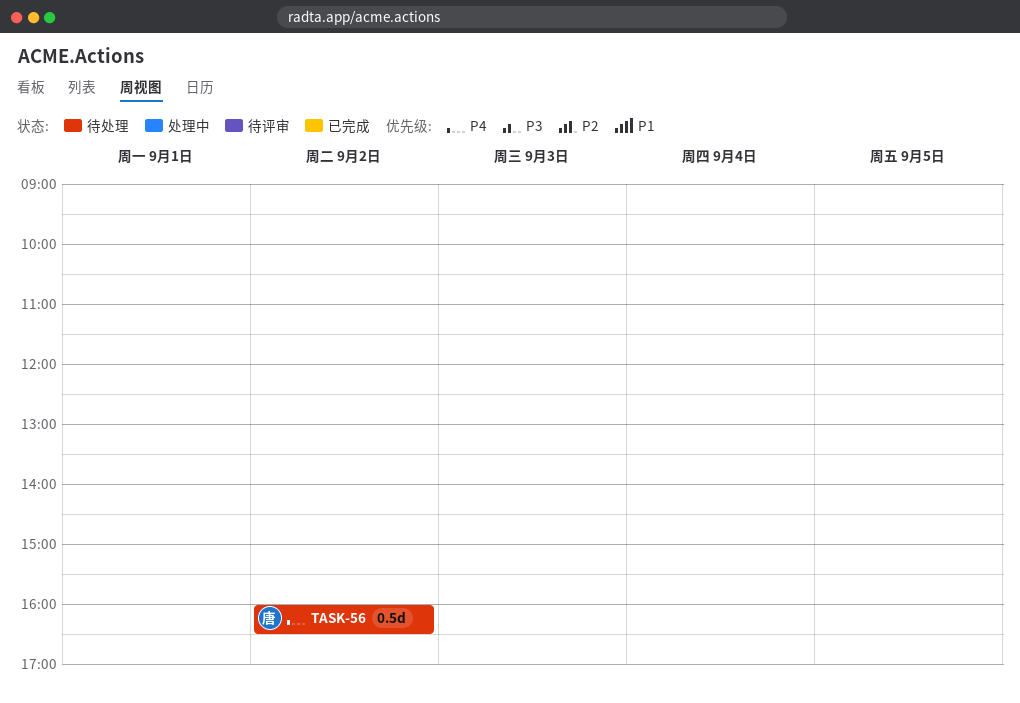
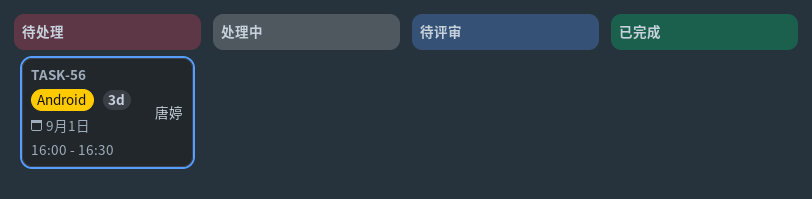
TASK-56, estimate: 0.5d -> 3d
TASK-56, day: Sep 2 -> Sep 1

